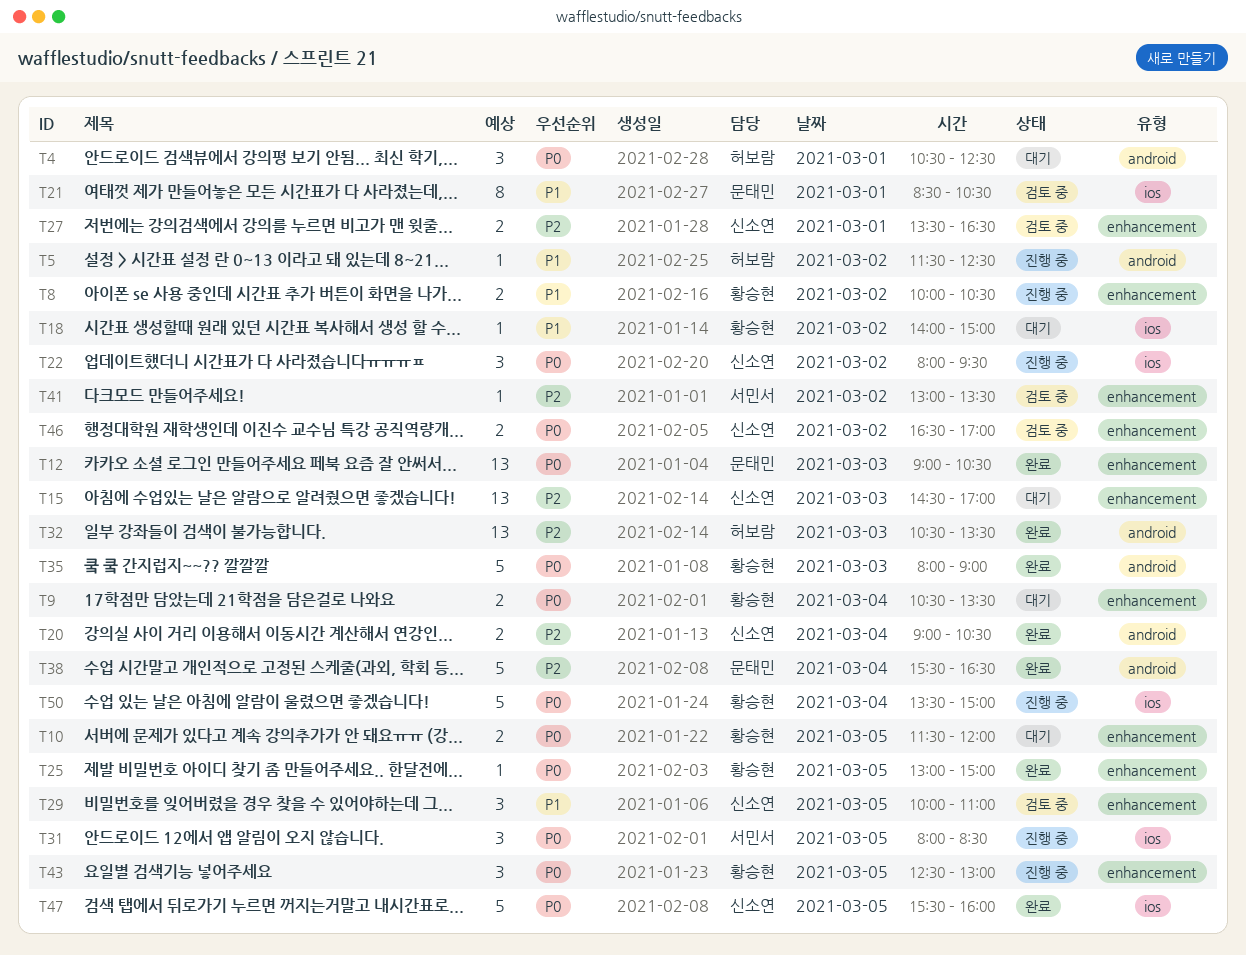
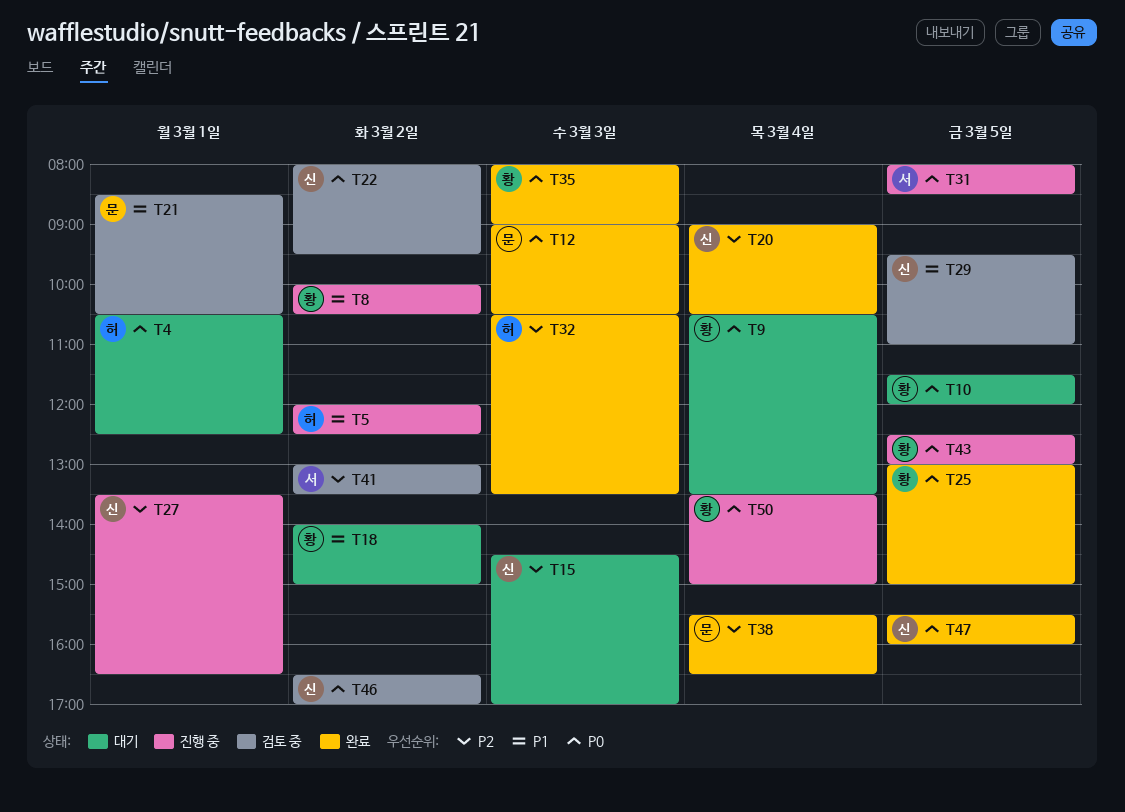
T5, begins: 11:30 -> 12:00
T22, status: 진행 중 -> 검토 중
T27, status: 검토 중 -> 진행 중
T29, begins: 10:00 -> 09:30

